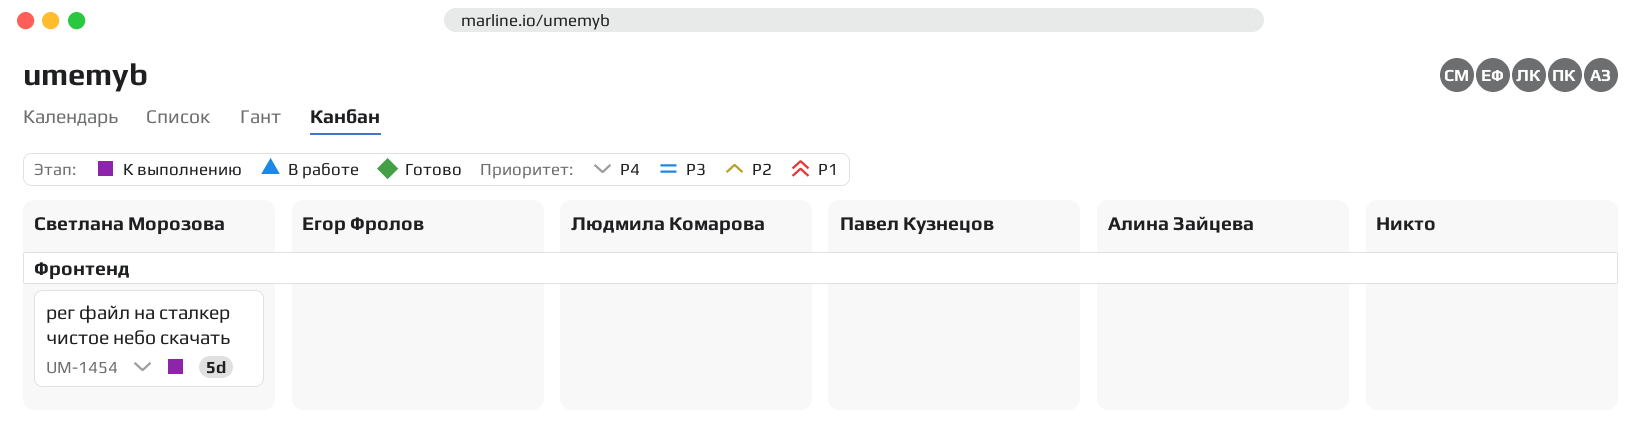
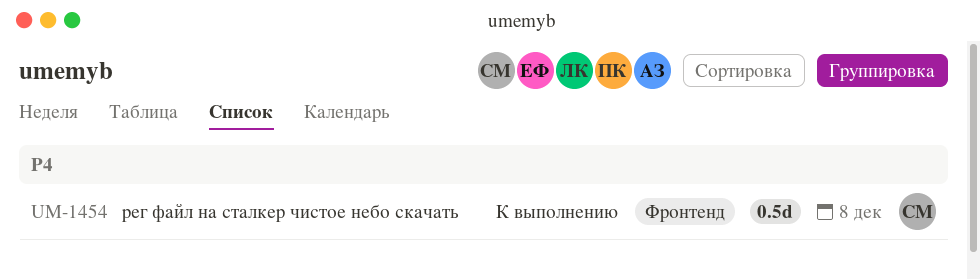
UM-1454, estimate: 5d -> 0.5d

